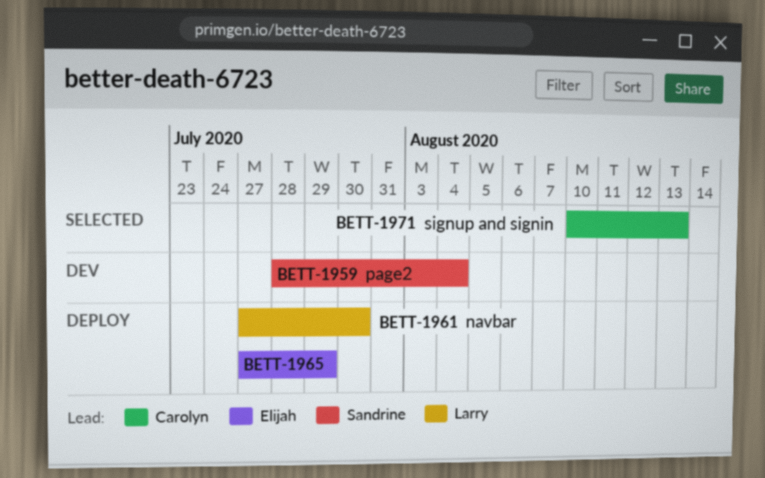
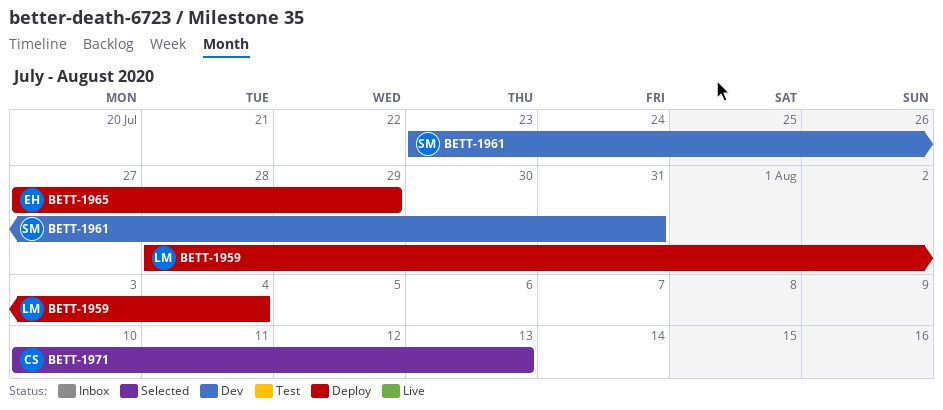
BETT-1959, status: Dev -> Deploy
BETT-1959, owner: Sandrine -> Larry
BETT-1961, status: Deploy -> Dev
BETT-1961, owner: Larry -> Sandrine
BETT-1961, start: Jul 27 -> Jul 23
BETT-1961, due: Jul 30 -> Jul 31

